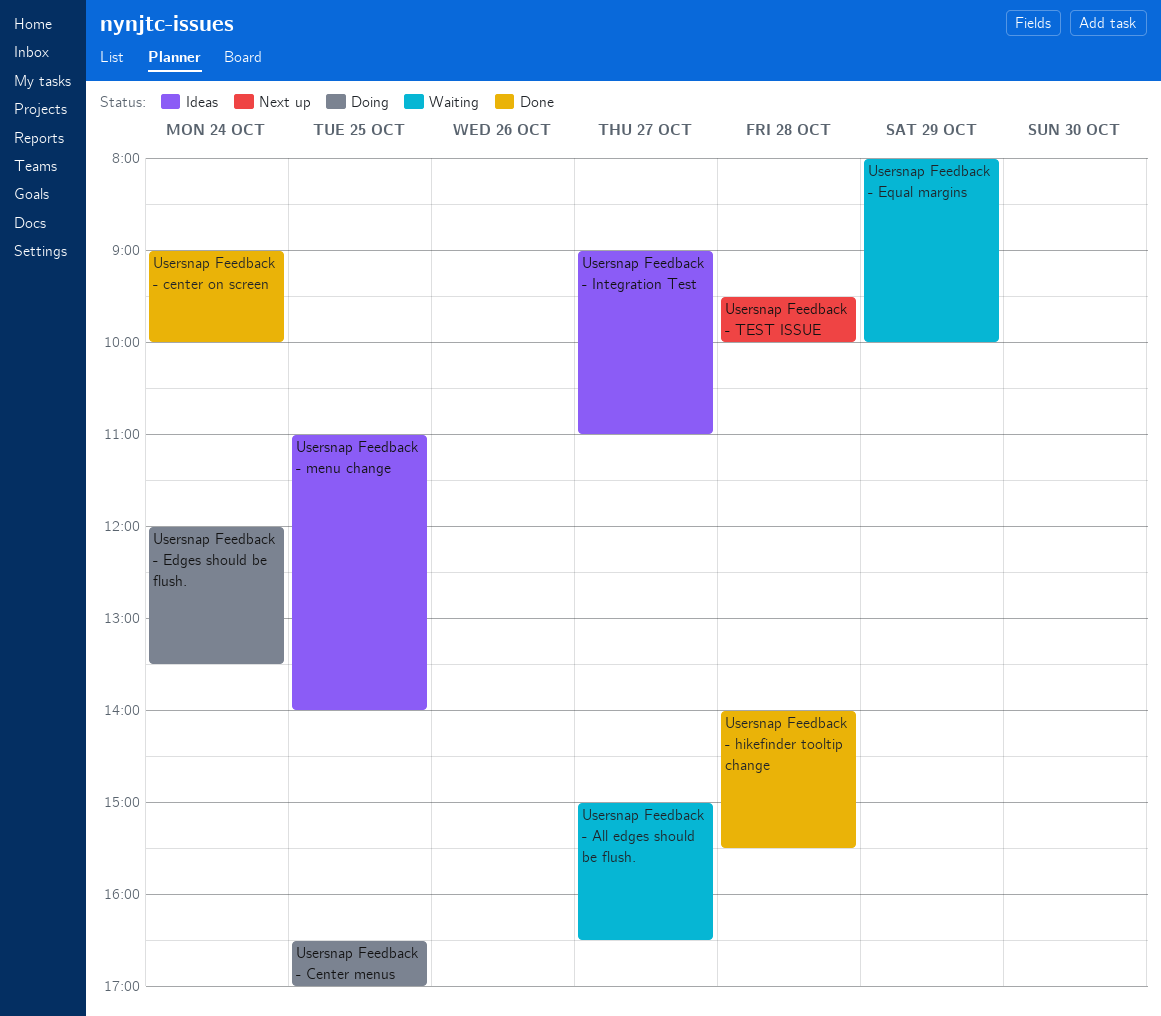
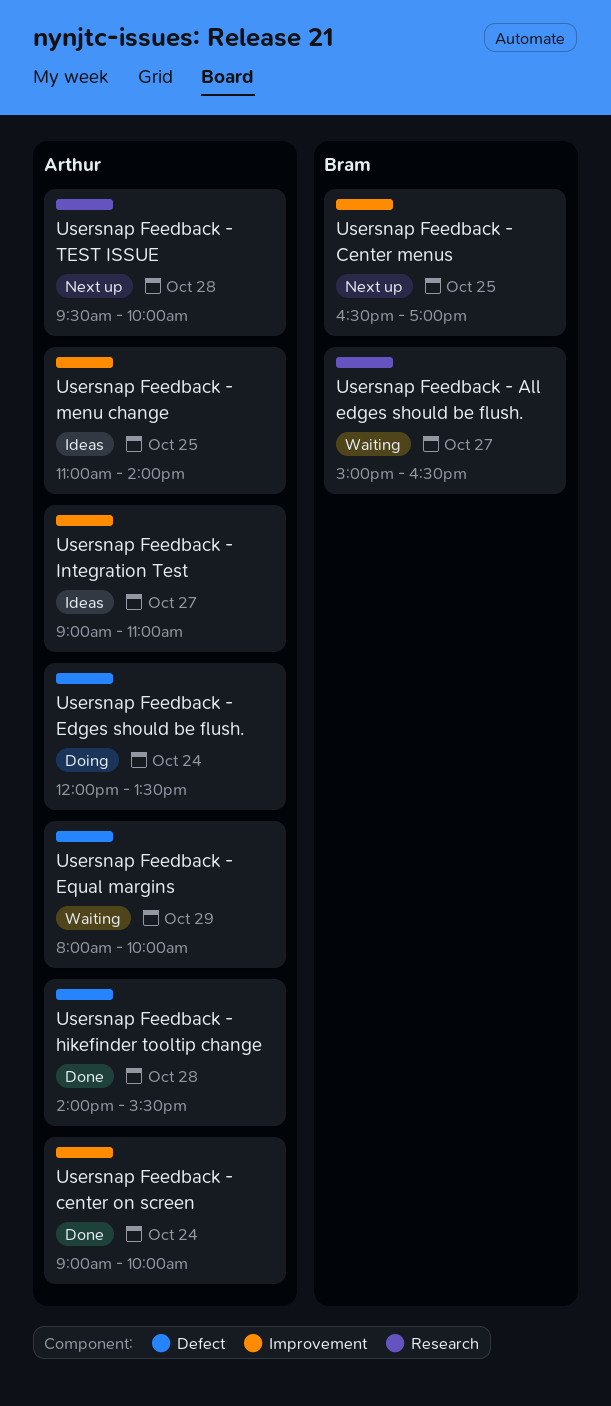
Usersnap Feedback - Center menus, status: Doing -> Next up

